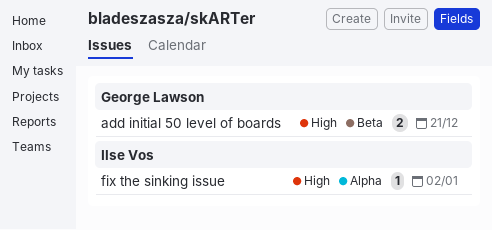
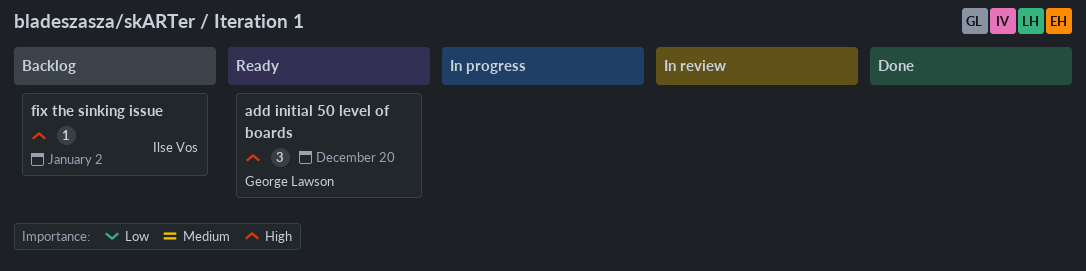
add initial 50 level of boards, estimate: 2 -> 3
add initial 50 level of boards, due: Dec 21 -> Dec 20

